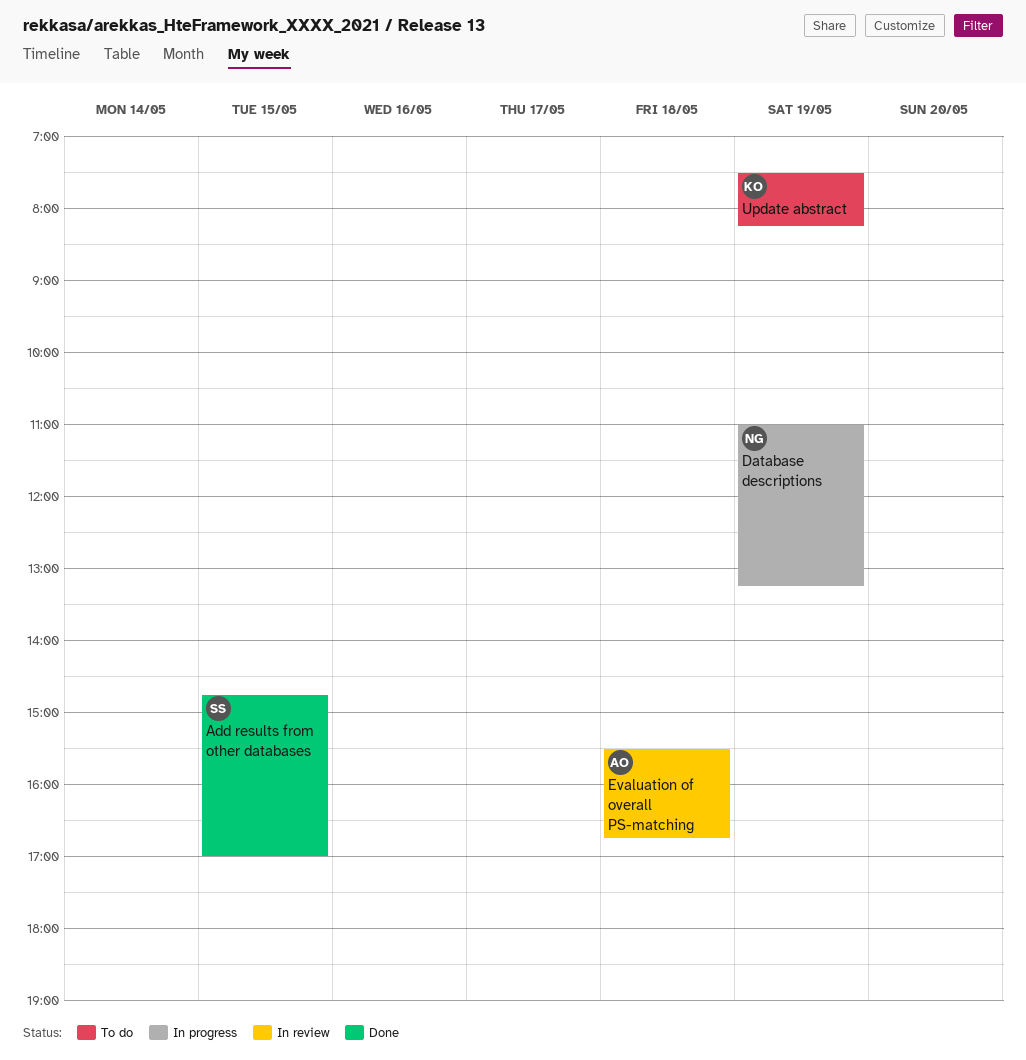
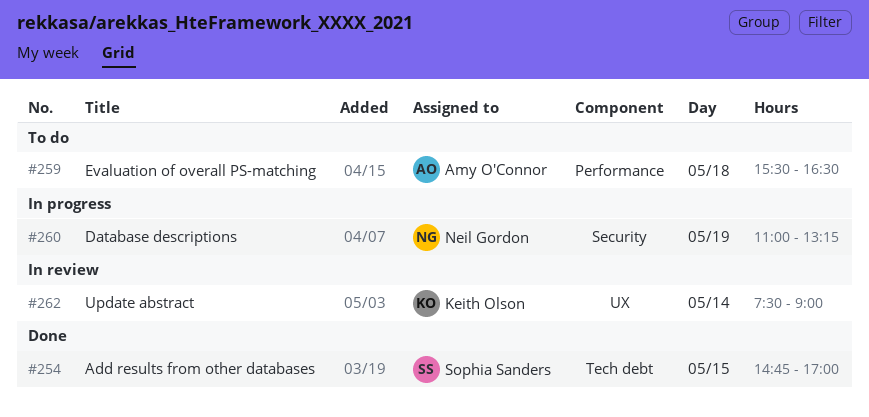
Evaluation of overall PS-matching, status: In review -> To do
Evaluation of overall PS-matching, ends: 16:45 -> 16:30
Update abstract, status: To do -> In review
Update abstract, day: May 19 -> May 14
Update abstract, ends: 08:15 -> 09:00

